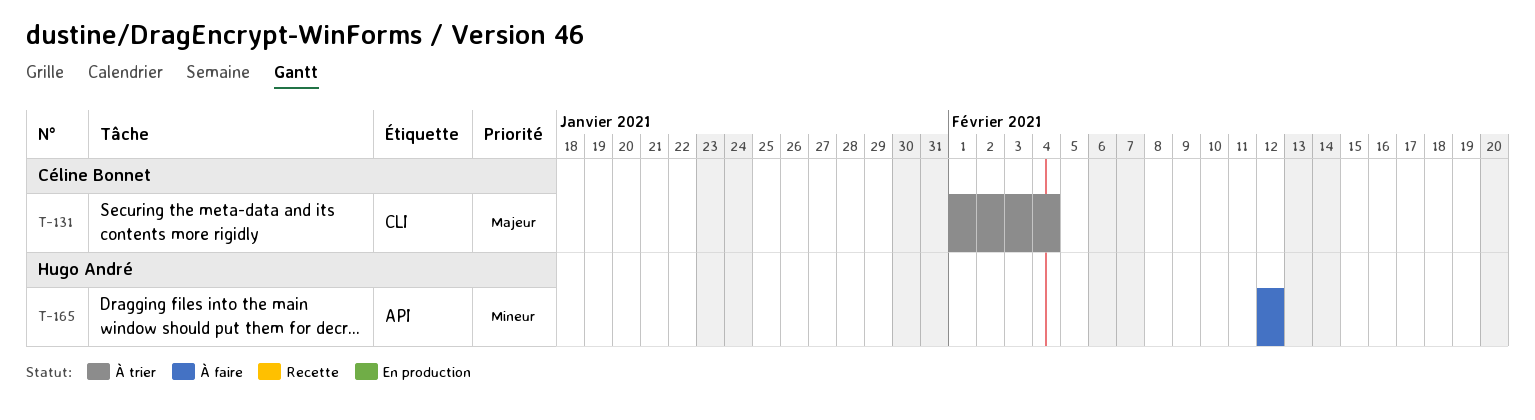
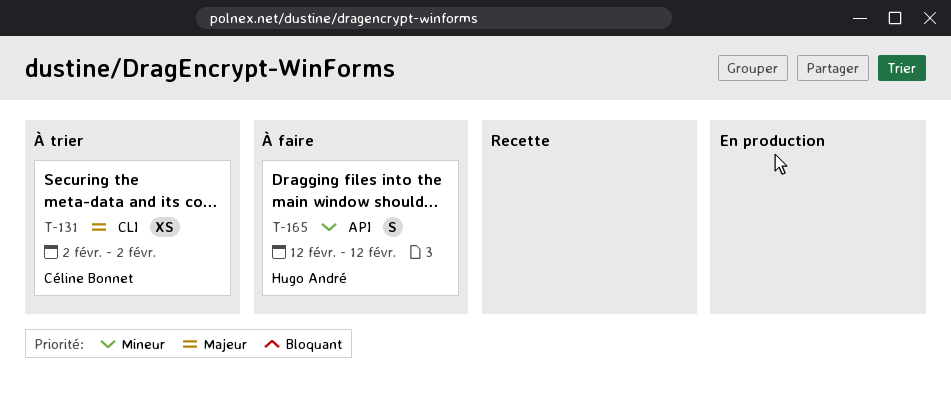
T-131, start: Feb 1 -> Feb 2
T-131, due: Feb 4 -> Feb 2

